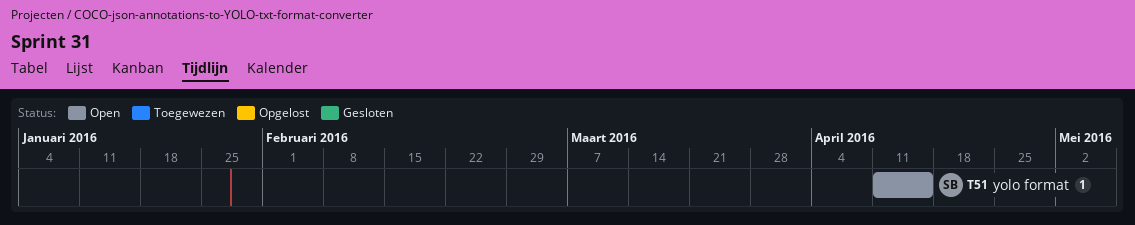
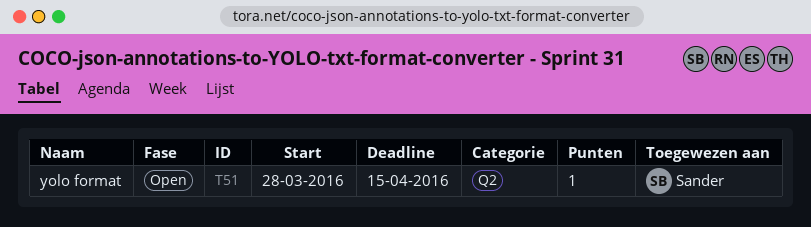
T51, start: Apr 11 -> Mar 28

